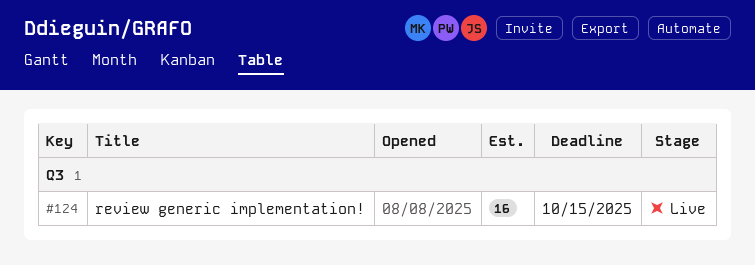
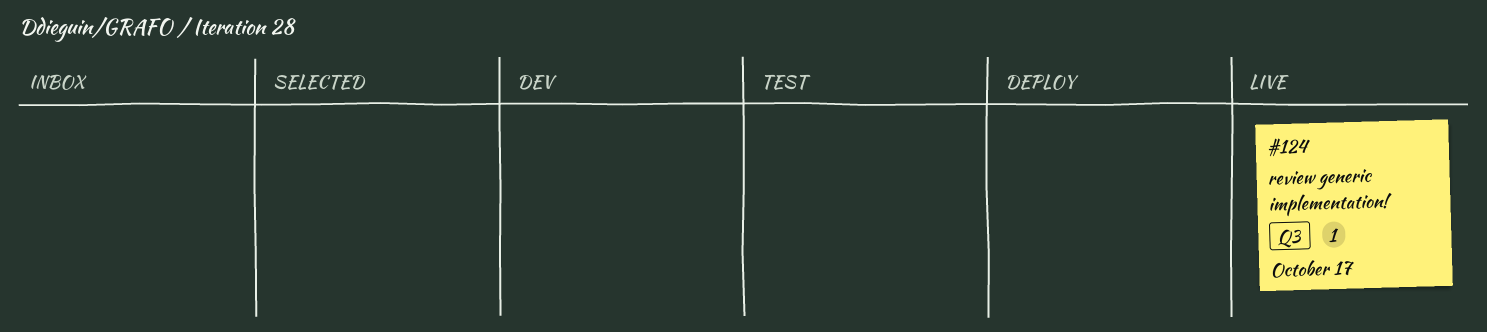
#124, estimate: 16 -> 1
#124, due: Oct 15 -> Oct 17

